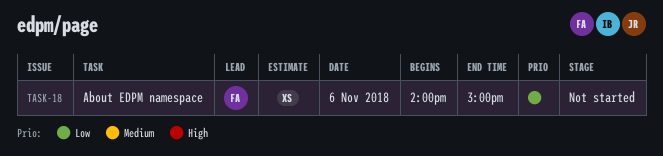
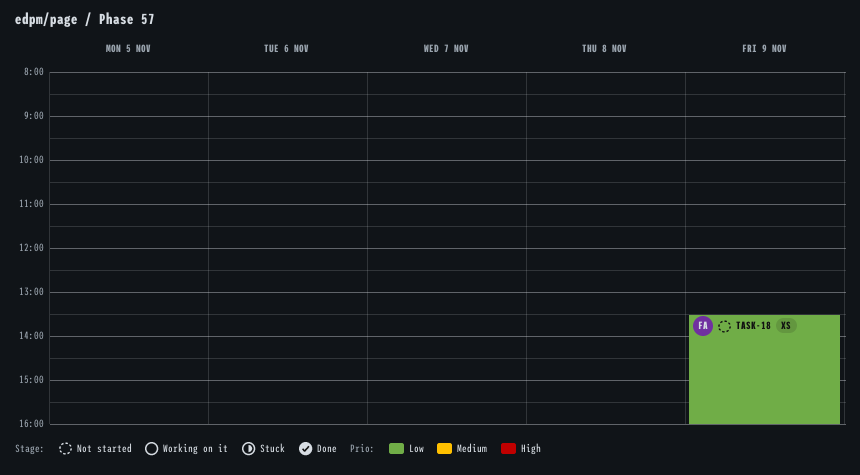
TASK-18, day: Nov 6 -> Nov 9
TASK-18, begins: 14:00 -> 13:30
TASK-18, ends: 15:00 -> 16:00

